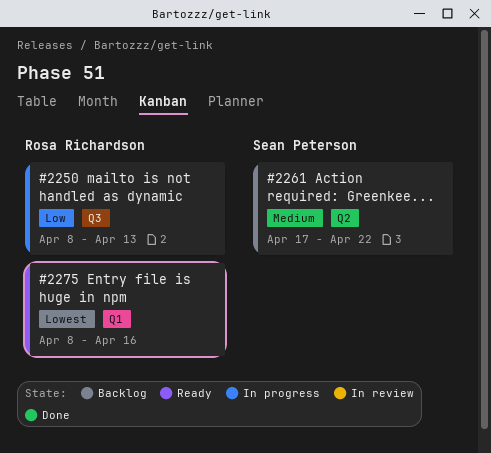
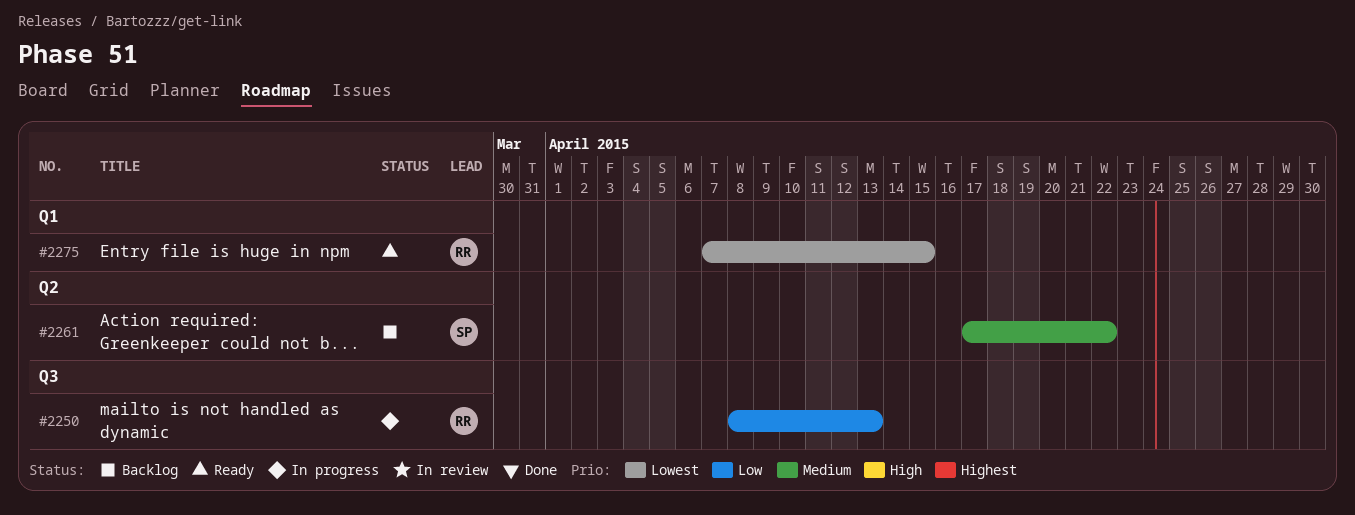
#2275, start: Apr 8 -> Apr 7
#2275, due: Apr 16 -> Apr 15

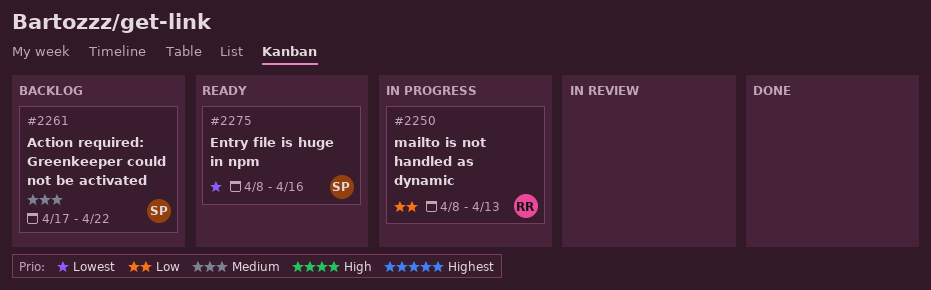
#2275, owner: RR -> SP
#2275, start: Apr 7 -> Apr 8
#2275, due: Apr 15 -> Apr 16

